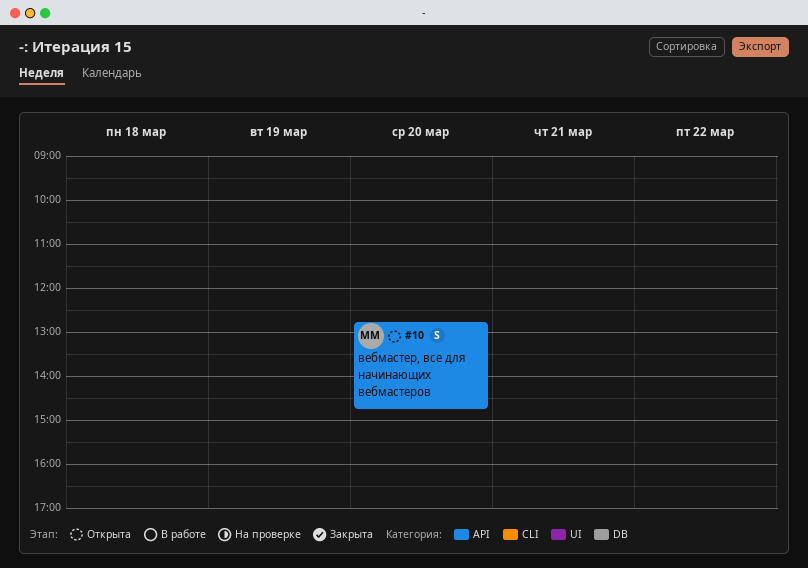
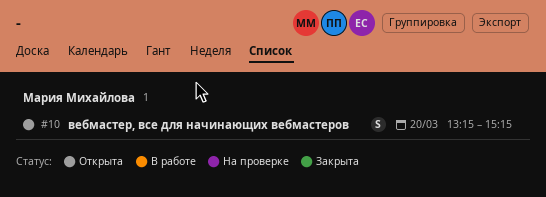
#10, begins: 12:45 -> 13:15
#10, ends: 14:45 -> 15:15

